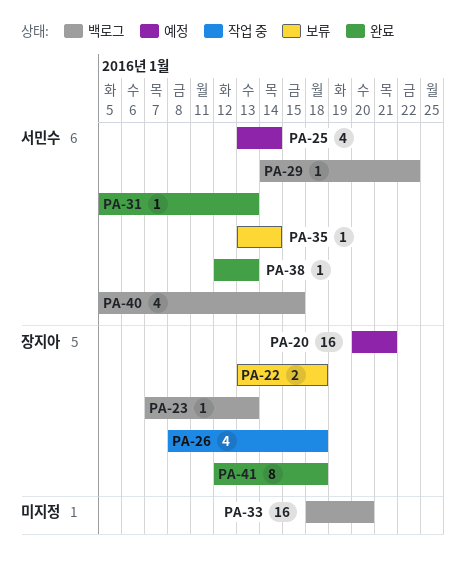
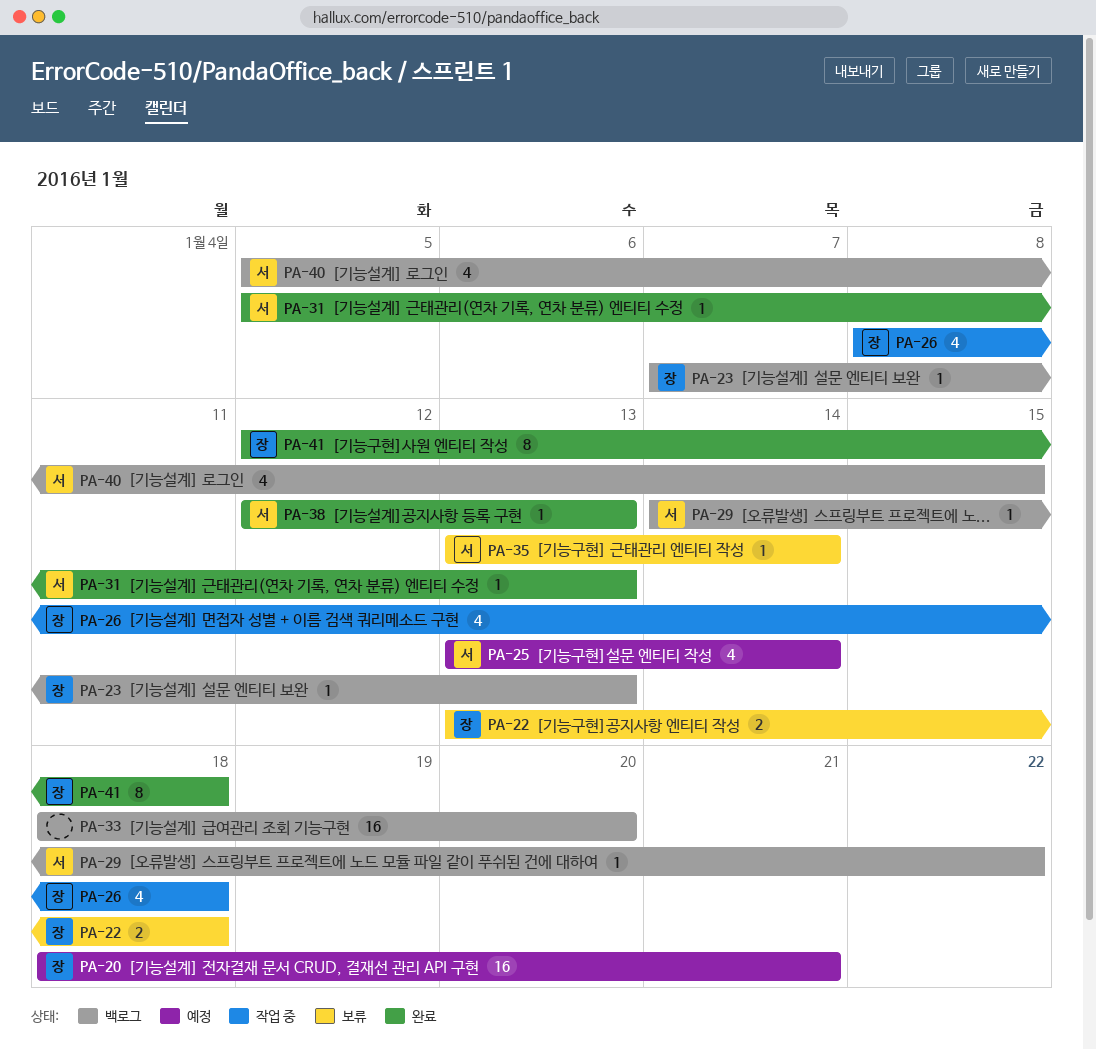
PA-20, start: Jan 20 -> Jan 18

